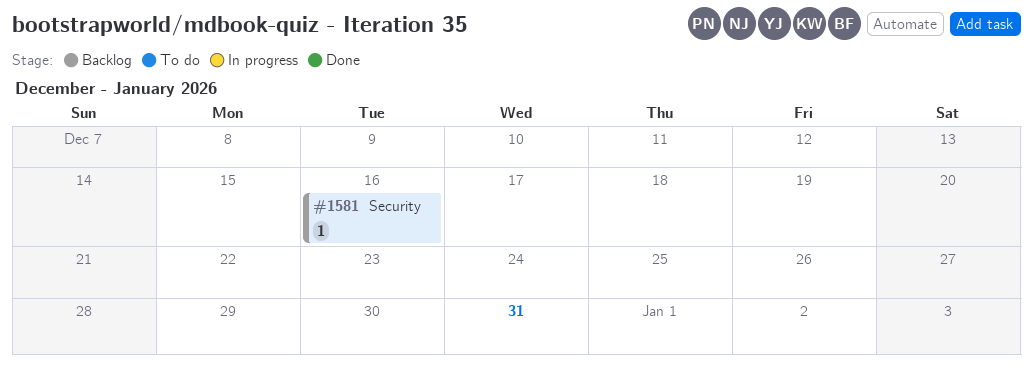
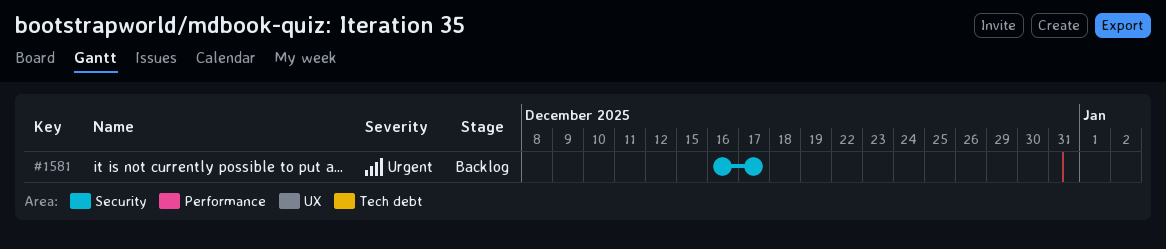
#1581, due: Dec 16 -> Dec 17

